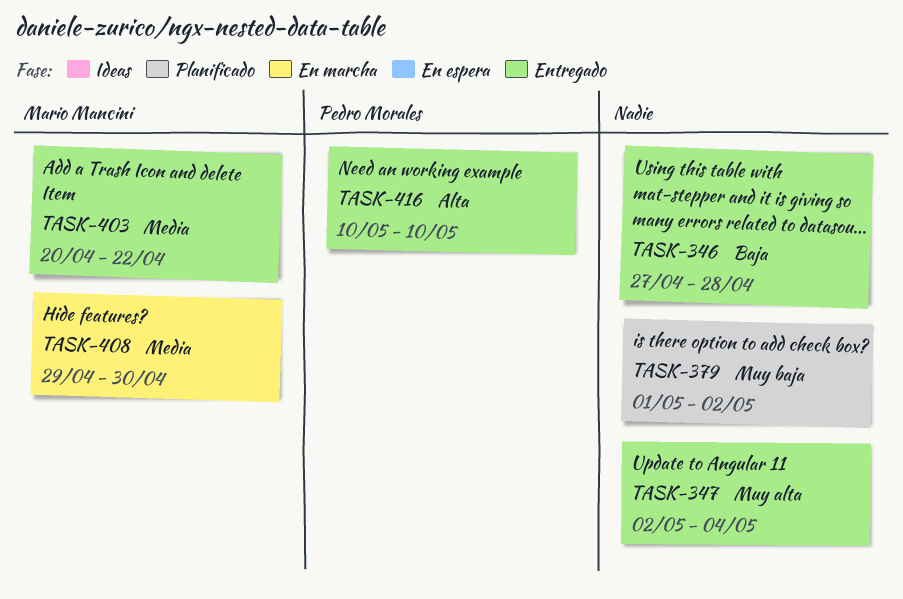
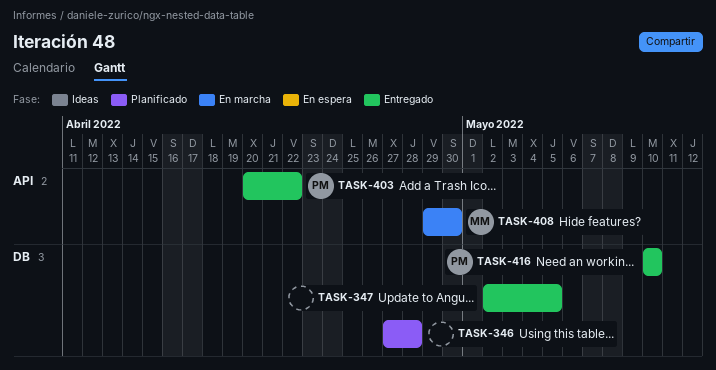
TASK-346, status: Entregado -> Planificado
TASK-347, due: May 4 -> May 5
TASK-379: present -> none
TASK-403, owner: Mario Mancini -> Pedro Morales

